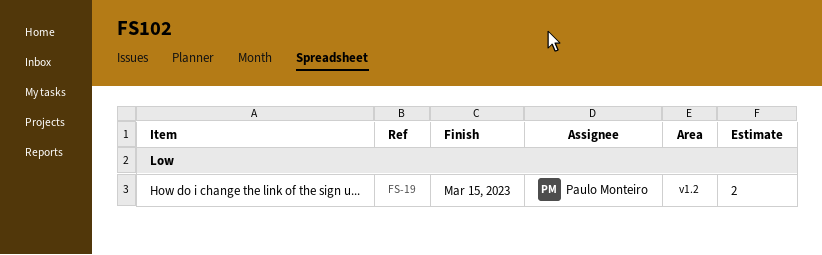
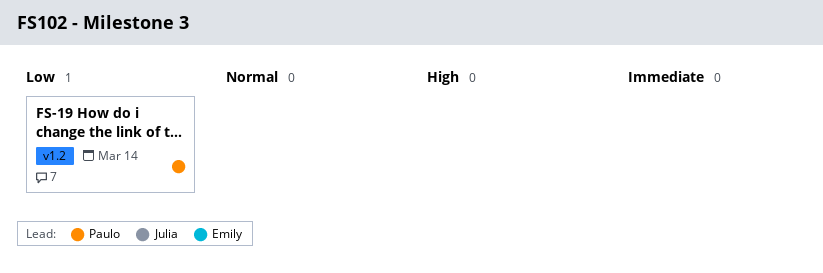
FS-19, due: Mar 15 -> Mar 14

